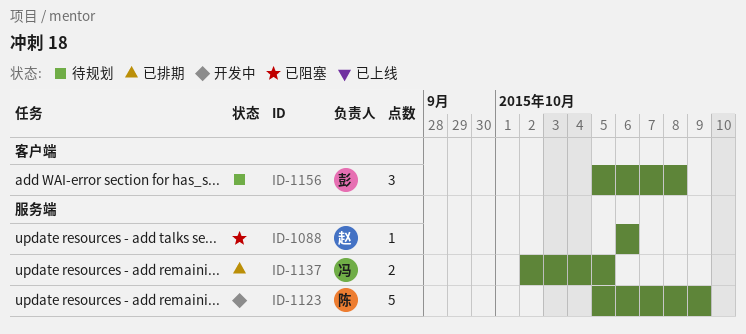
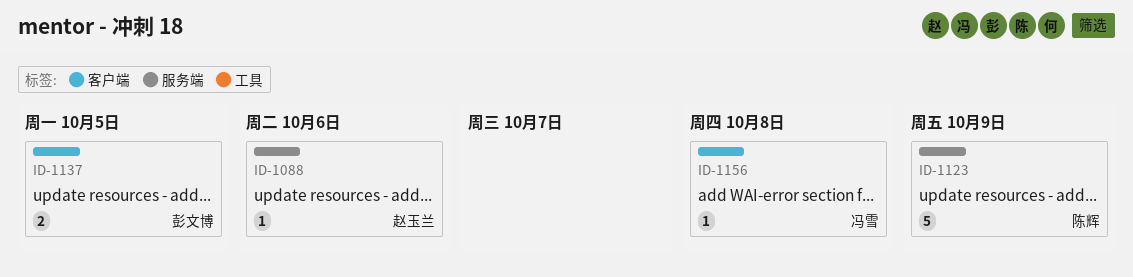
ID-1137, owner: 冯雪 -> 彭文博
ID-1137, label: 服务端 -> 客户端
ID-1156, owner: 彭文博 -> 冯雪
ID-1156, estimate: 3 -> 1

